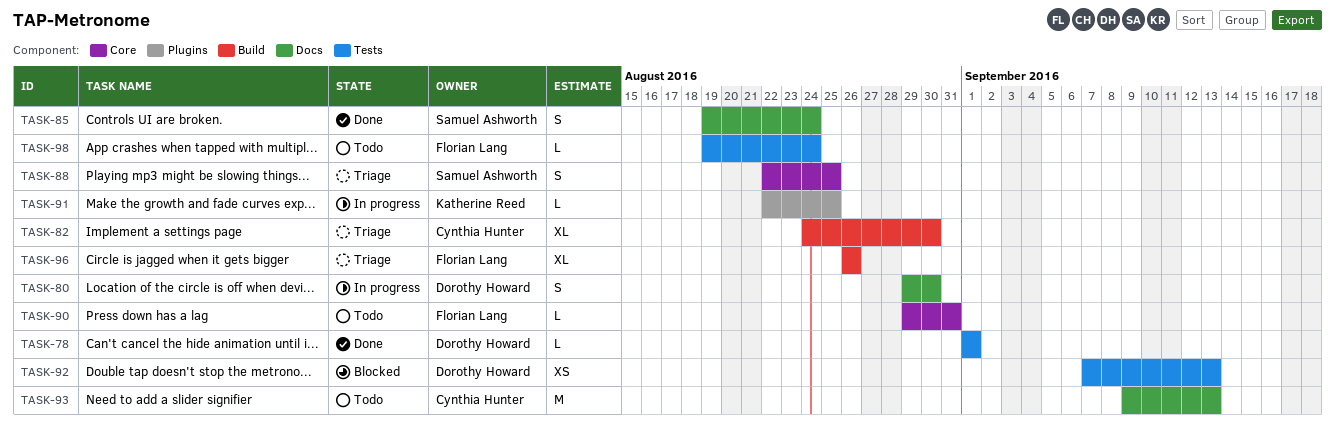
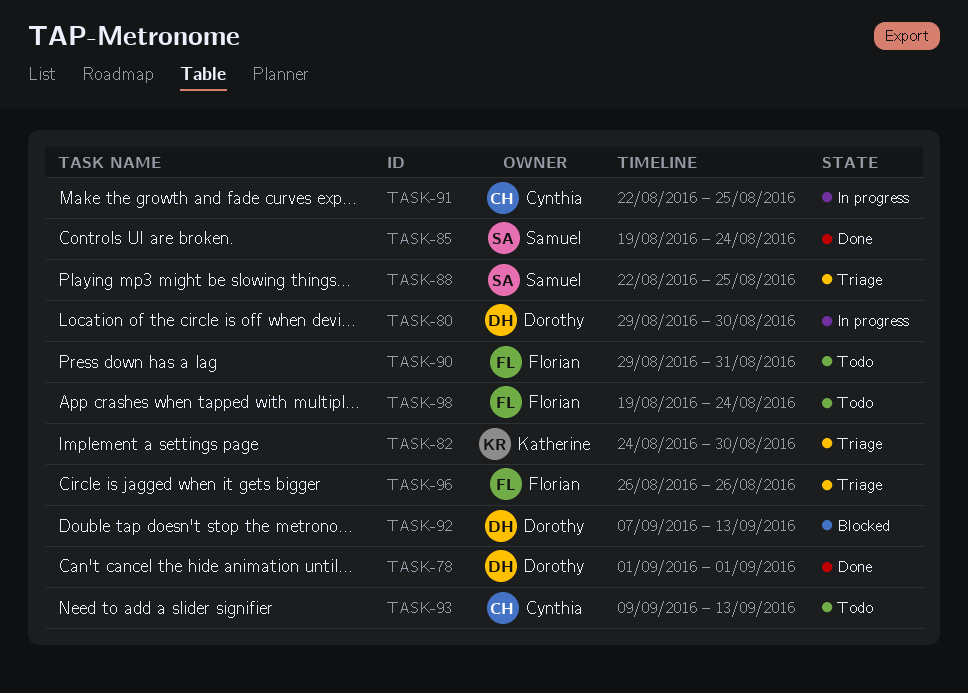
TASK-82, owner: Cynthia Hunter -> Katherine Reed
TASK-91, owner: Katherine Reed -> Cynthia Hunter

